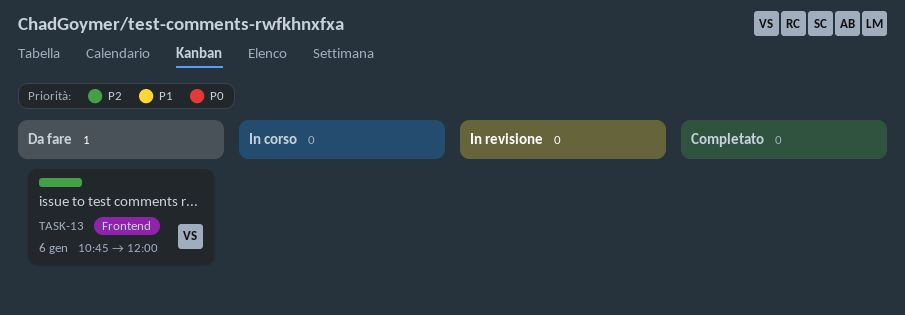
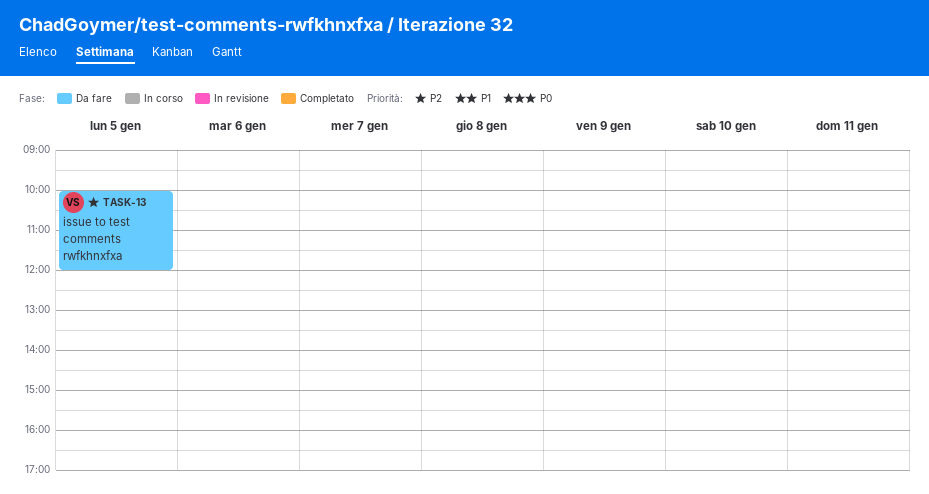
TASK-13, day: Jan 6 -> Jan 5
TASK-13, begins: 10:45 -> 10:00

